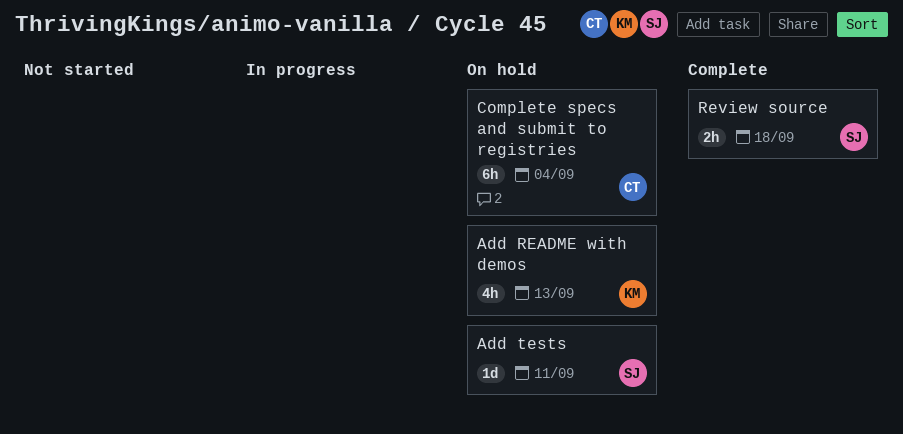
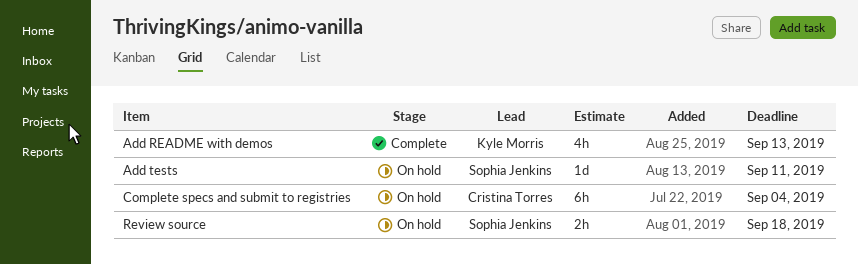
Add README with demos, status: On hold -> Complete
Review source, status: Complete -> On hold

